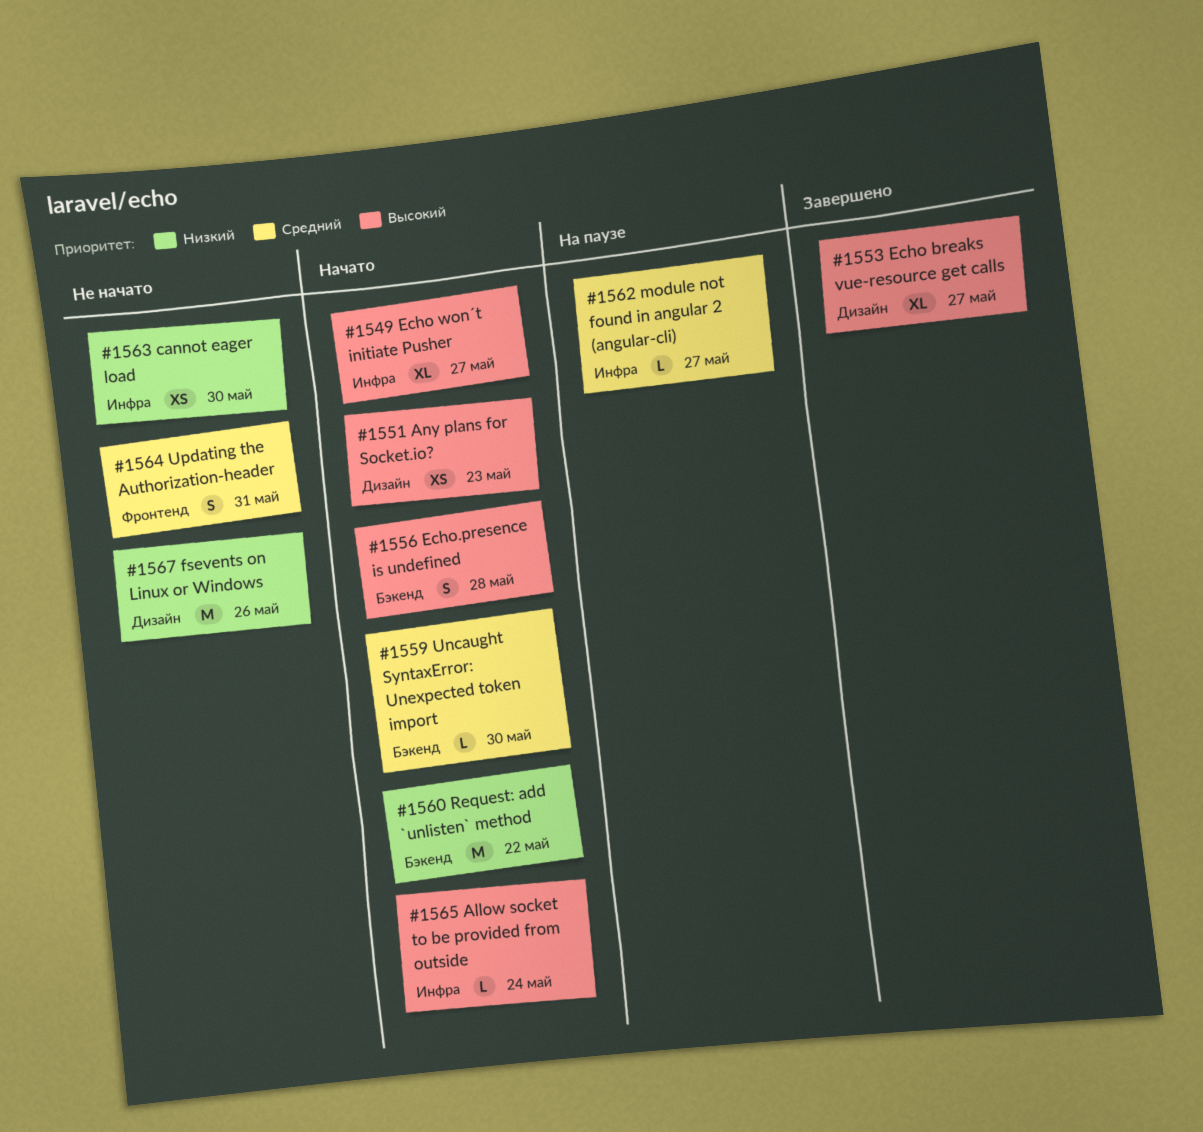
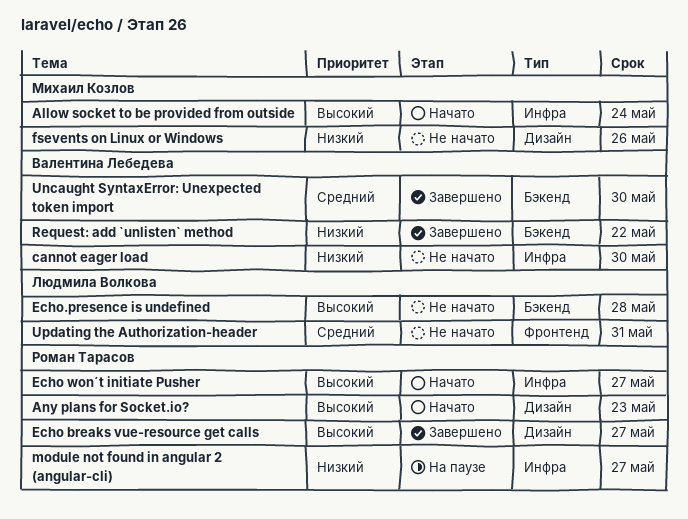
Echo.presence is undefined, status: Начато -> Не начато
module not found in angular 2 (angular-cli), priority: Средний -> Низкий
Request: add `unlisten` method, status: Начато -> Завершено
Uncaught SyntaxError: Unexpected token import, status: Начато -> Завершено

